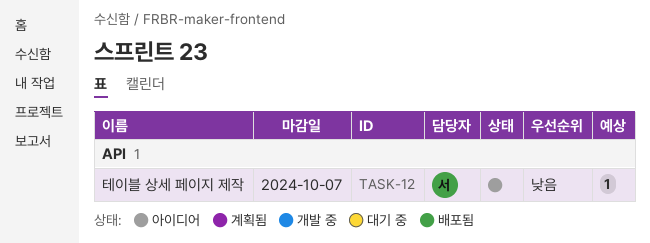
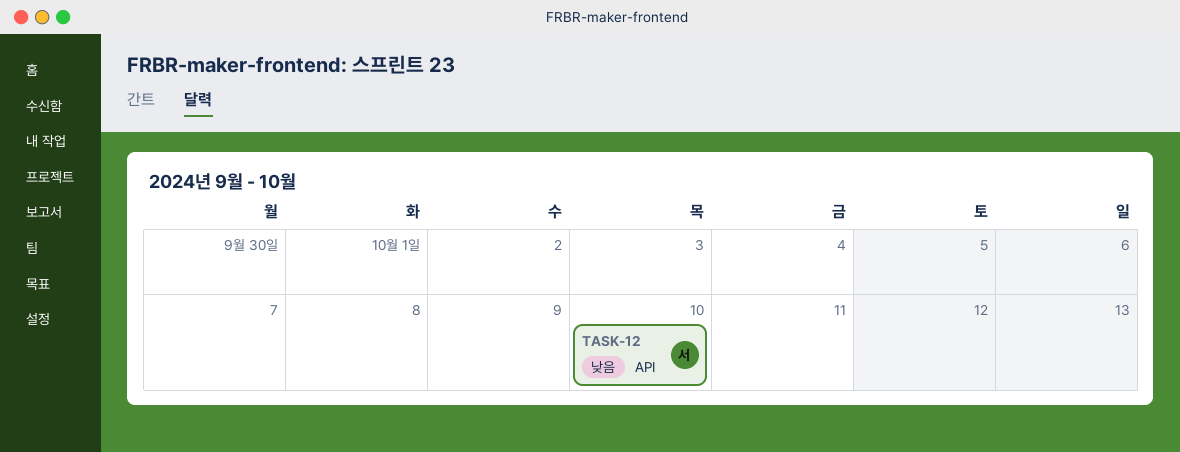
TASK-12, due: Oct 7 -> Oct 10

